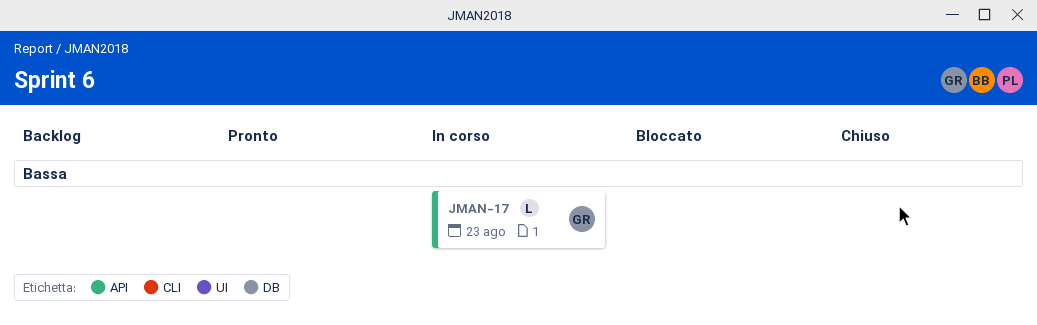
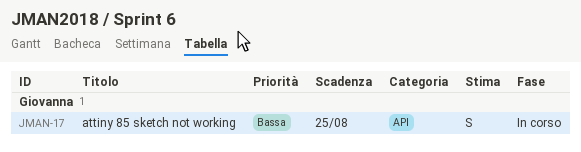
JMAN-17, estimate: L -> S
JMAN-17, due: Aug 23 -> Aug 25

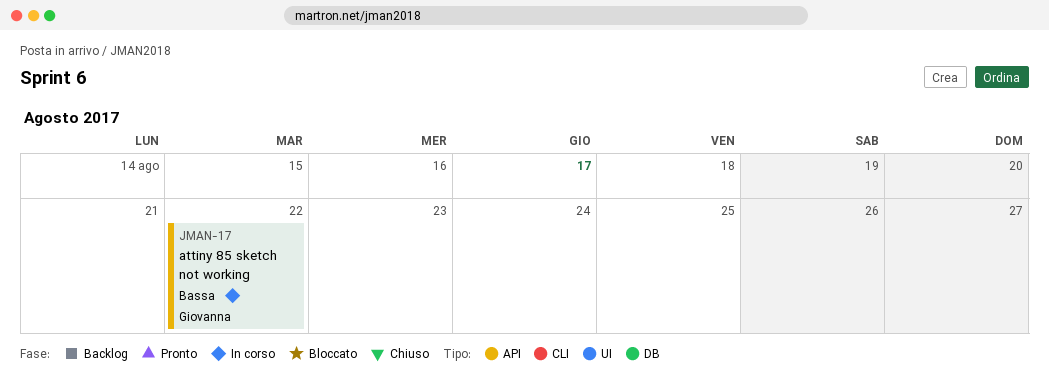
JMAN-17, due: Aug 25 -> Aug 22

